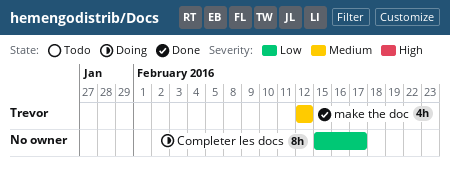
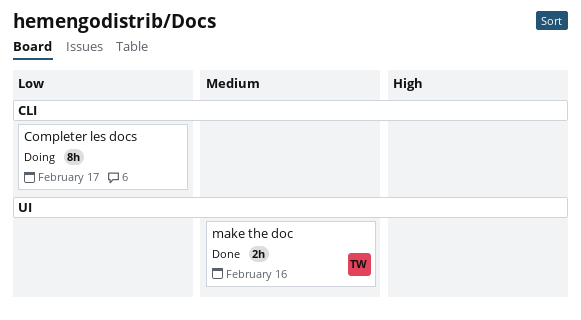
make the doc, estimate: 4h -> 2h
make the doc, due: Feb 12 -> Feb 16

